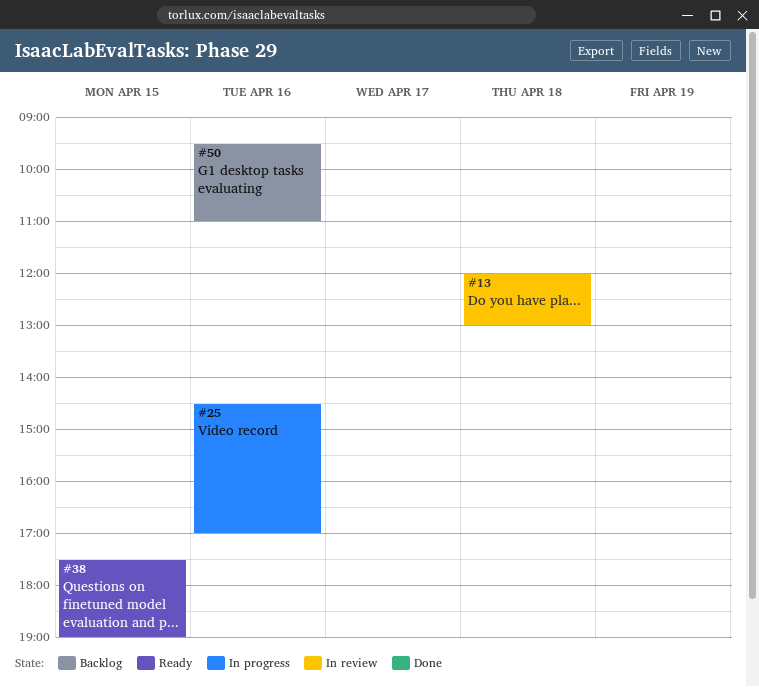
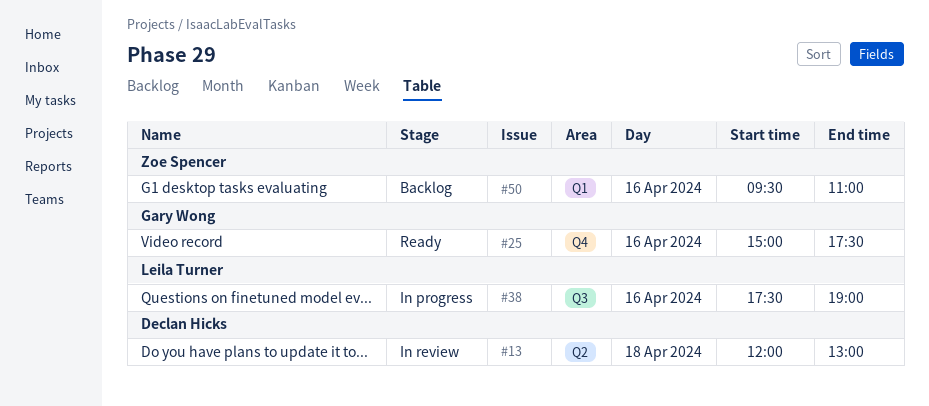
#25, status: In progress -> Ready
#25, begins: 14:30 -> 15:00
#25, ends: 17:00 -> 17:30
#38, status: Ready -> In progress
#38, day: Apr 15 -> Apr 16

